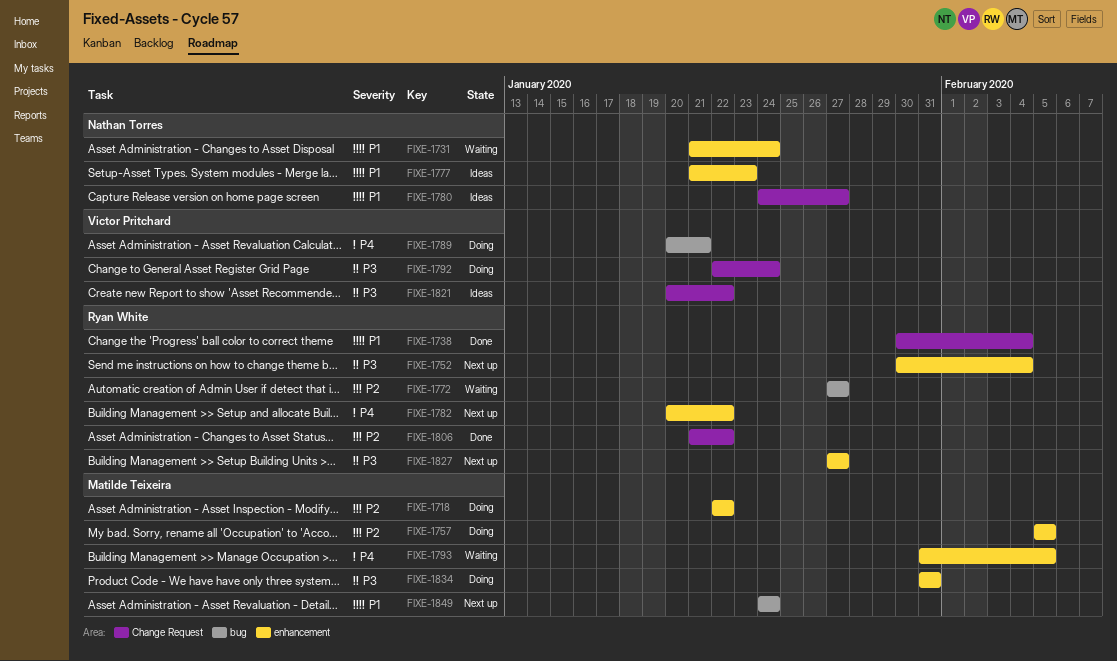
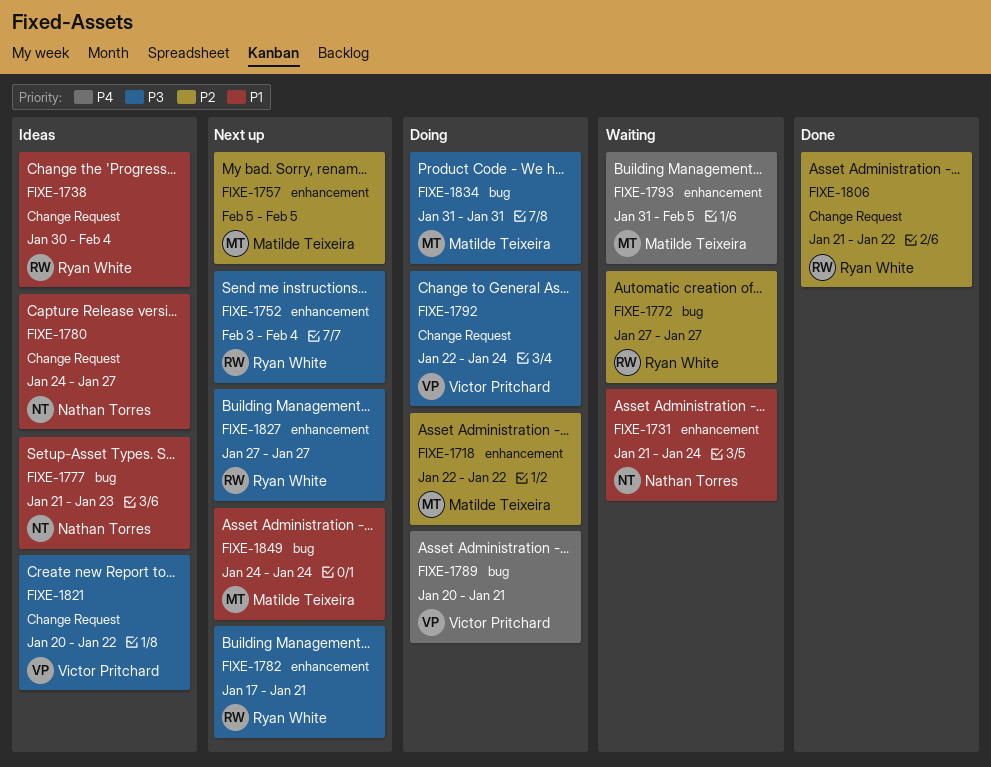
FIXE-1738, status: Done -> Ideas
FIXE-1752, start: Jan 30 -> Feb 3
FIXE-1757, status: Doing -> Next up
FIXE-1777, label: enhancement -> bug
FIXE-1782, priority: P4 -> P3
FIXE-1782, start: Jan 20 -> Jan 17
FIXE-1782, due: Jan 22 -> Jan 21
FIXE-1834, label: enhancement -> bug

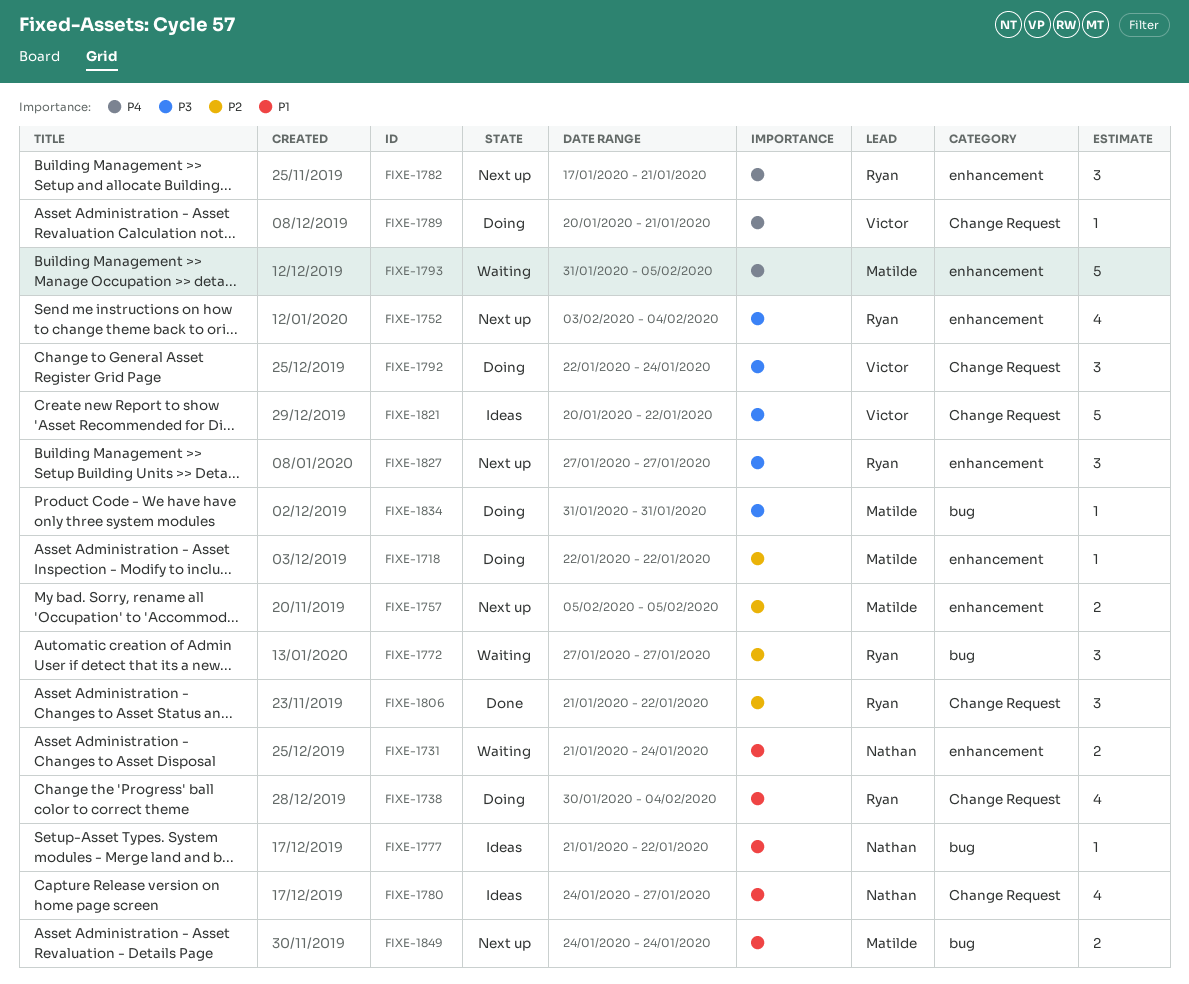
FIXE-1738, status: Ideas -> Doing
FIXE-1777, due: Jan 23 -> Jan 22
FIXE-1782, priority: P3 -> P4
FIXE-1789, label: bug -> Change Request

